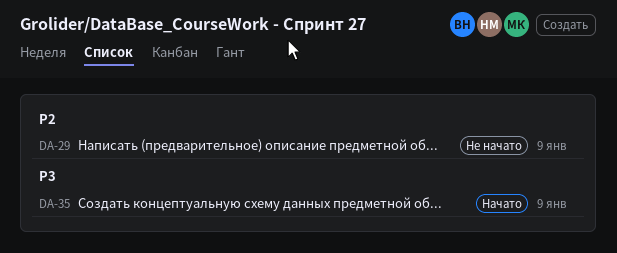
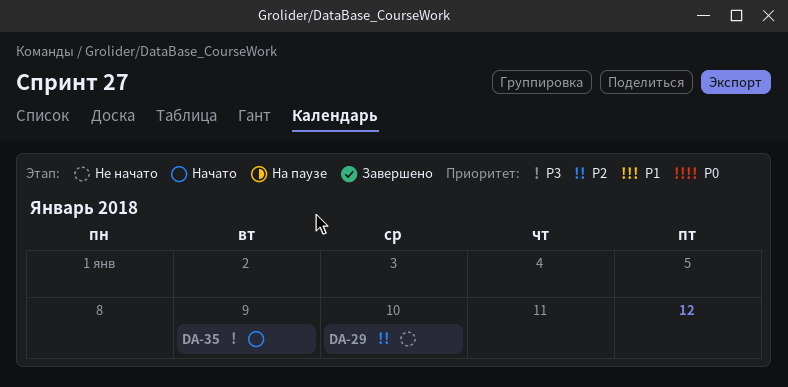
DA-29, due: Jan 9 -> Jan 10

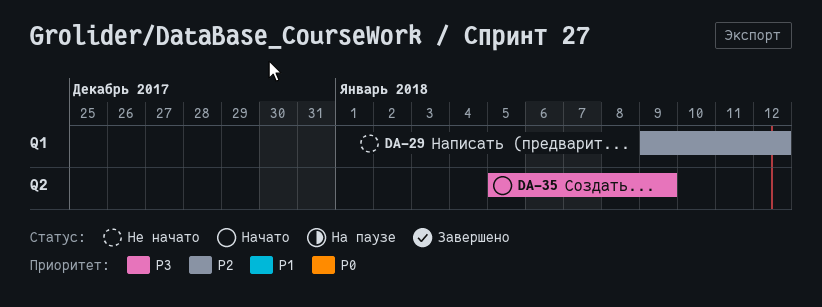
DA-29, due: Jan 10 -> Jan 12

